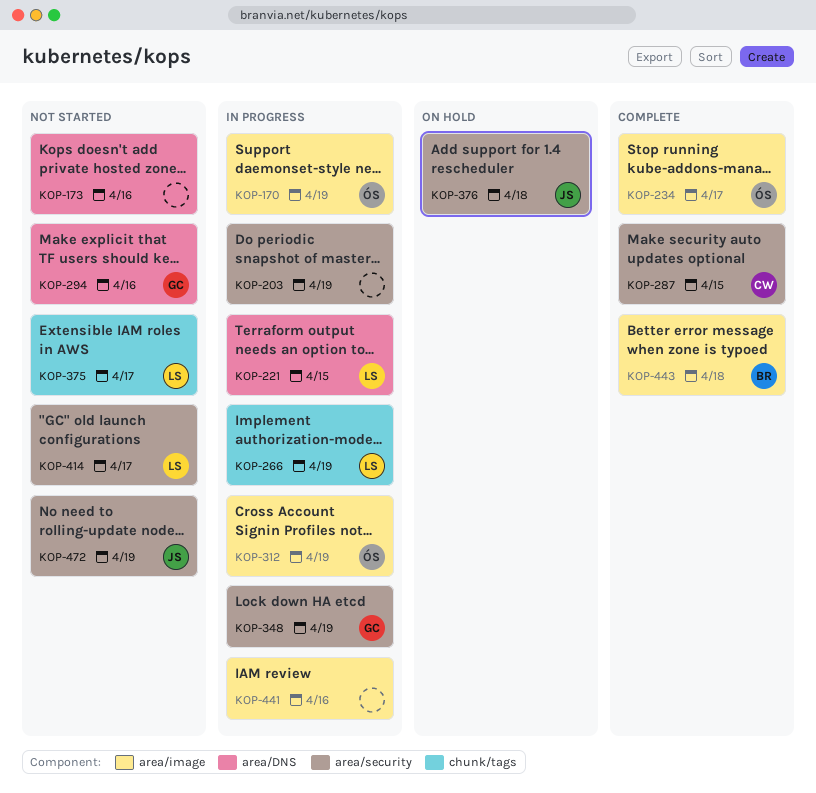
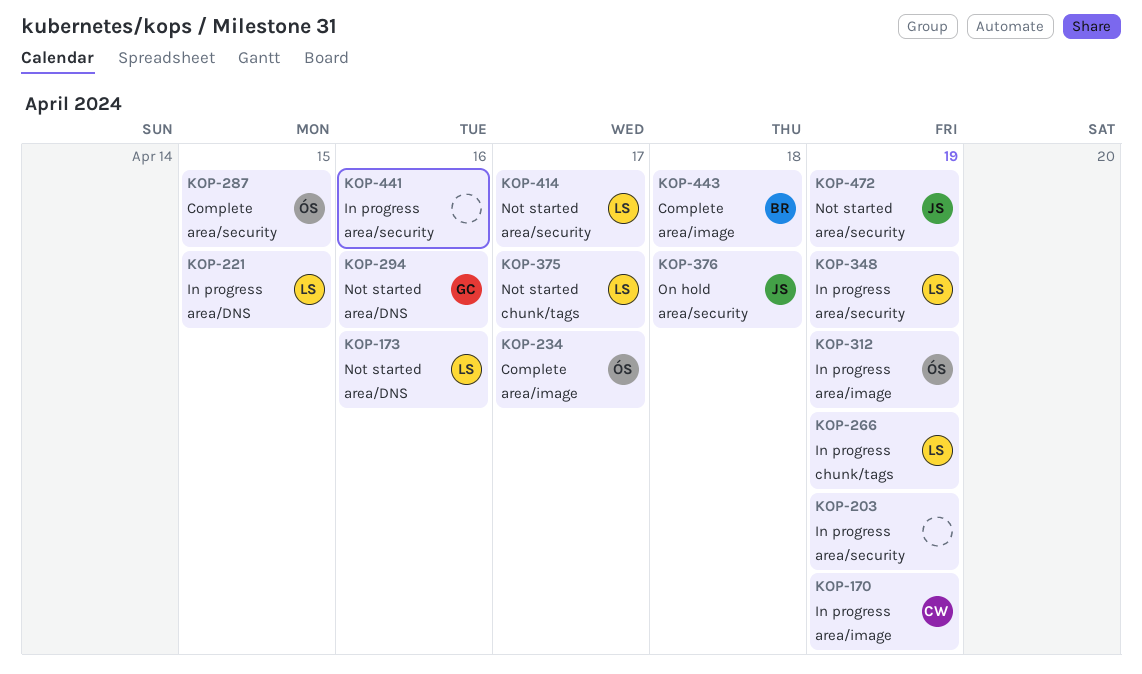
KOP-170, owner: ÓS -> CW
KOP-173, owner: none -> LS
KOP-287, owner: CW -> ÓS
KOP-348, owner: GC -> LS
KOP-441, label: area/image -> area/security

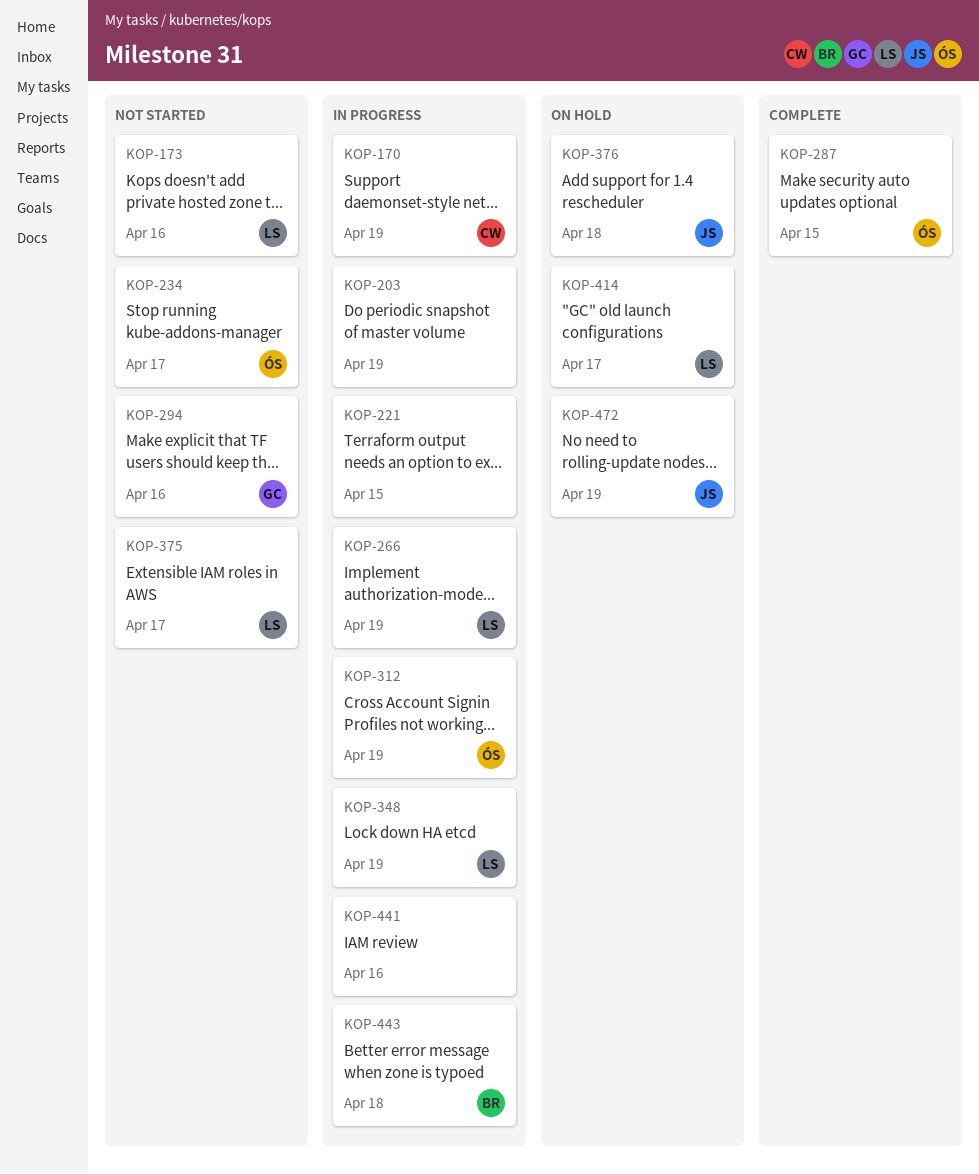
KOP-221, owner: LS -> none
KOP-234, status: Complete -> Not started
KOP-414, status: Not started -> On hold
KOP-443, status: Complete -> In progress
KOP-472, status: Not started -> On hold

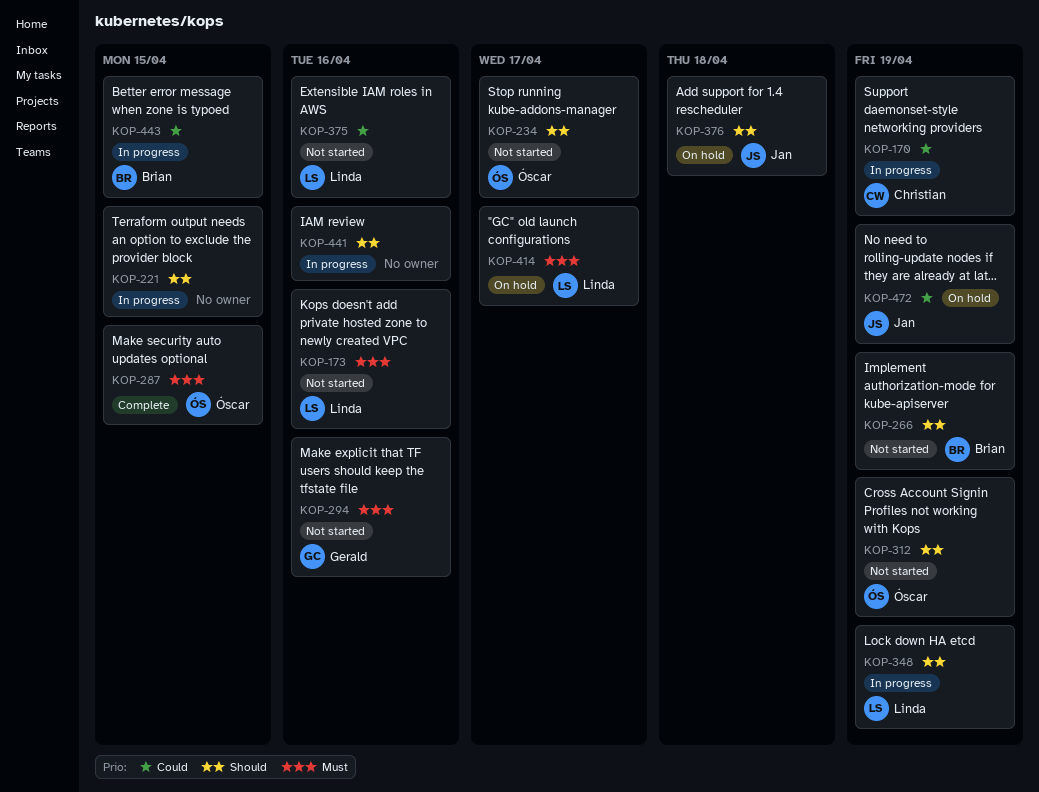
KOP-203: present -> none
KOP-266, status: In progress -> Not started
KOP-266, owner: Linda -> Brian
KOP-312, status: In progress -> Not started
KOP-375, due: Apr 17 -> Apr 16
KOP-443, due: Apr 18 -> Apr 15

